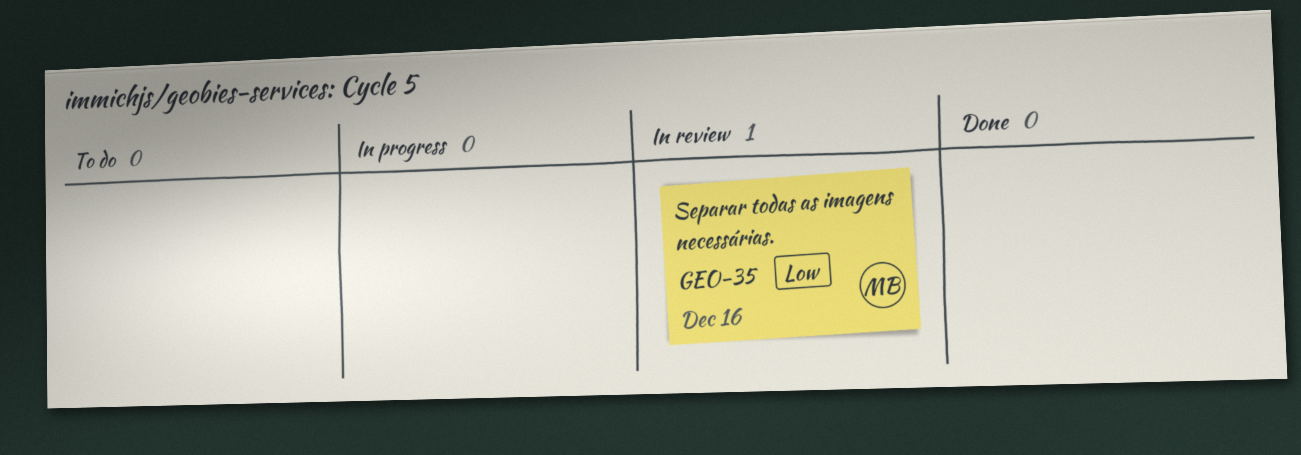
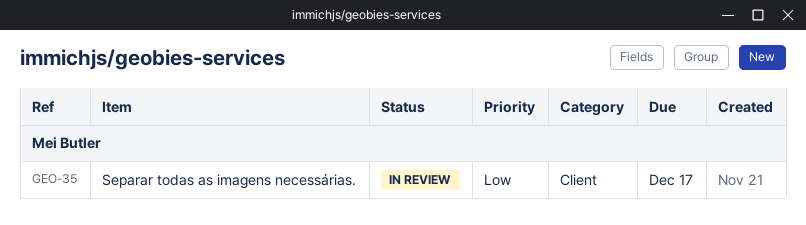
GEO-35, due: Dec 16 -> Dec 17

